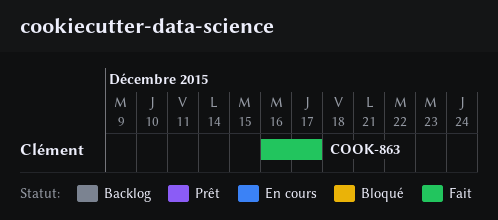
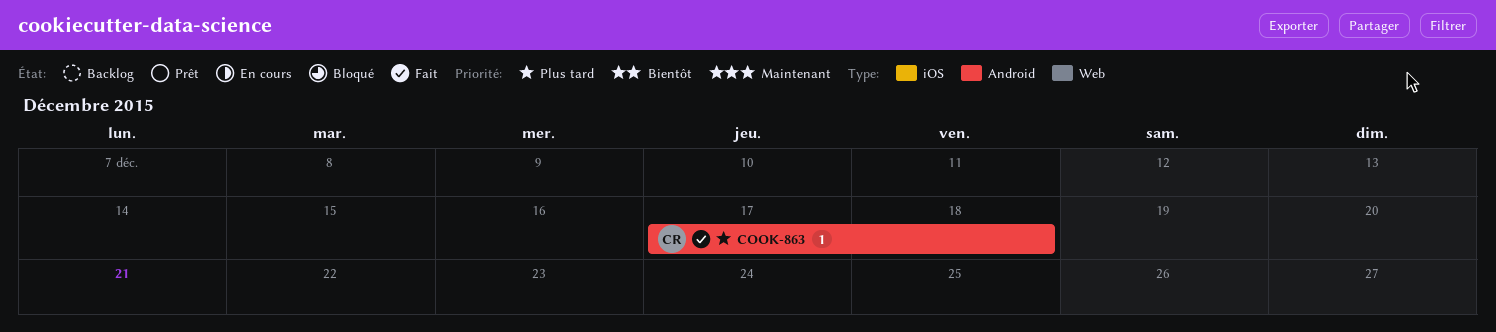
COOK-863, start: Dec 16 -> Dec 17
COOK-863, due: Dec 17 -> Dec 18

